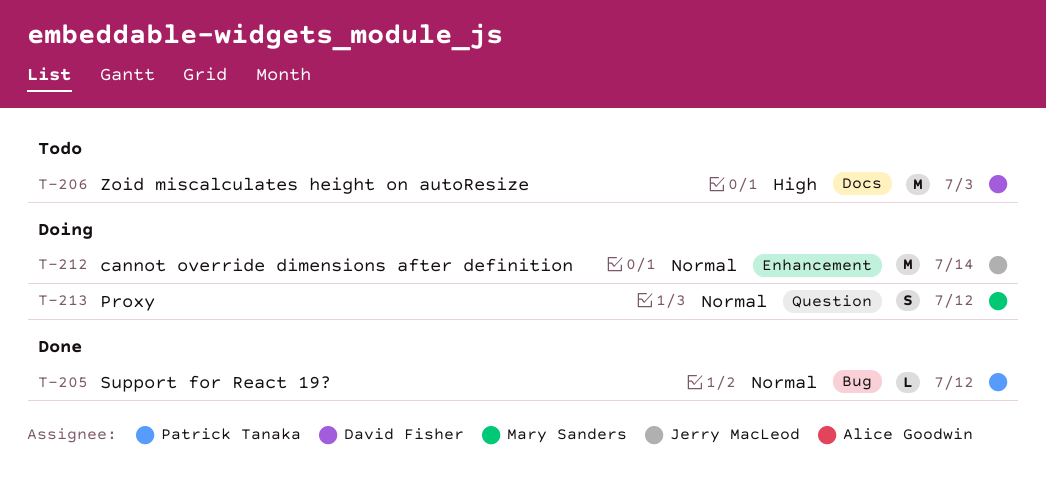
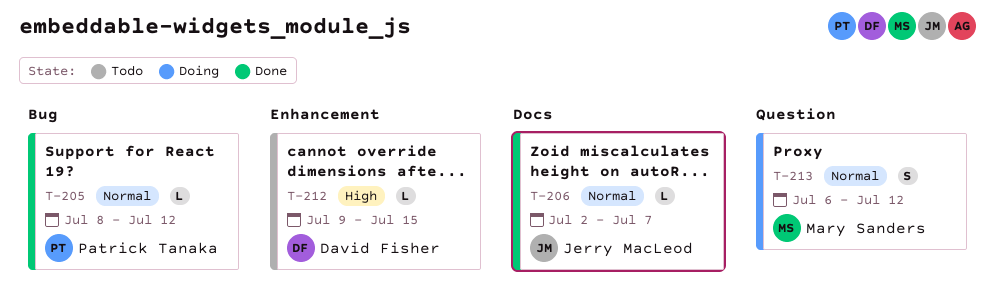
T-206, status: Todo -> Done
T-206, owner: David Fisher -> Jerry MacLeod
T-206, priority: High -> Normal
T-206, estimate: M -> L
T-206, due: Jul 3 -> Jul 7
T-212, status: Doing -> Todo
T-212, owner: Jerry MacLeod -> David Fisher
T-212, priority: Normal -> High
T-212, estimate: M -> L
T-212, due: Jul 14 -> Jul 15

